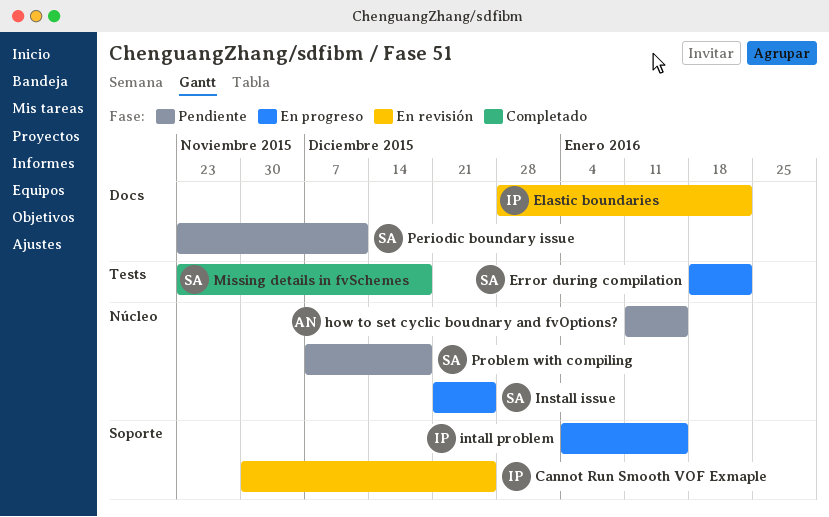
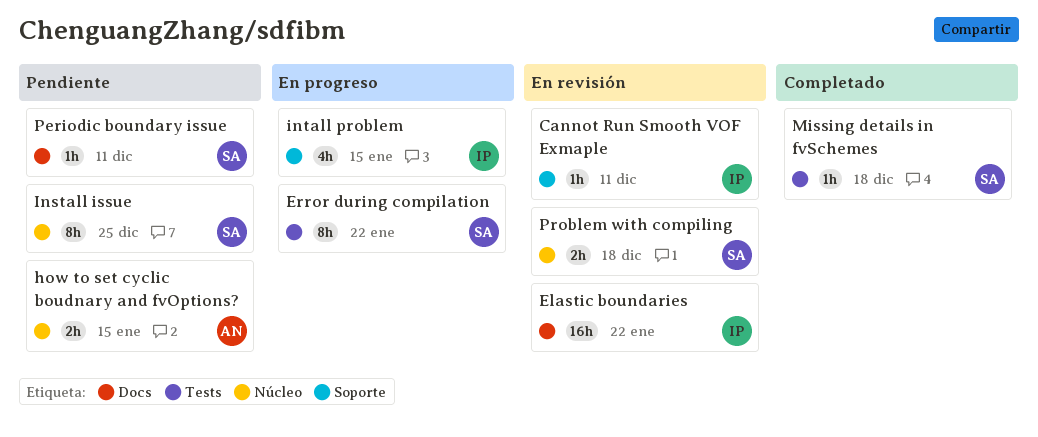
Cannot Run Smooth VOF Exmaple, due: Dec 25 -> Dec 11
Install issue, status: En progreso -> Pendiente
Problem with compiling, status: Pendiente -> En revisión

